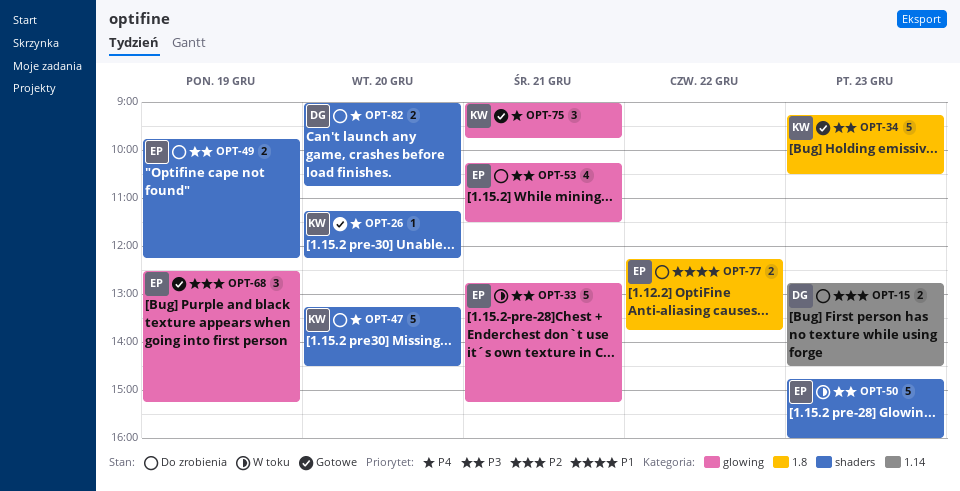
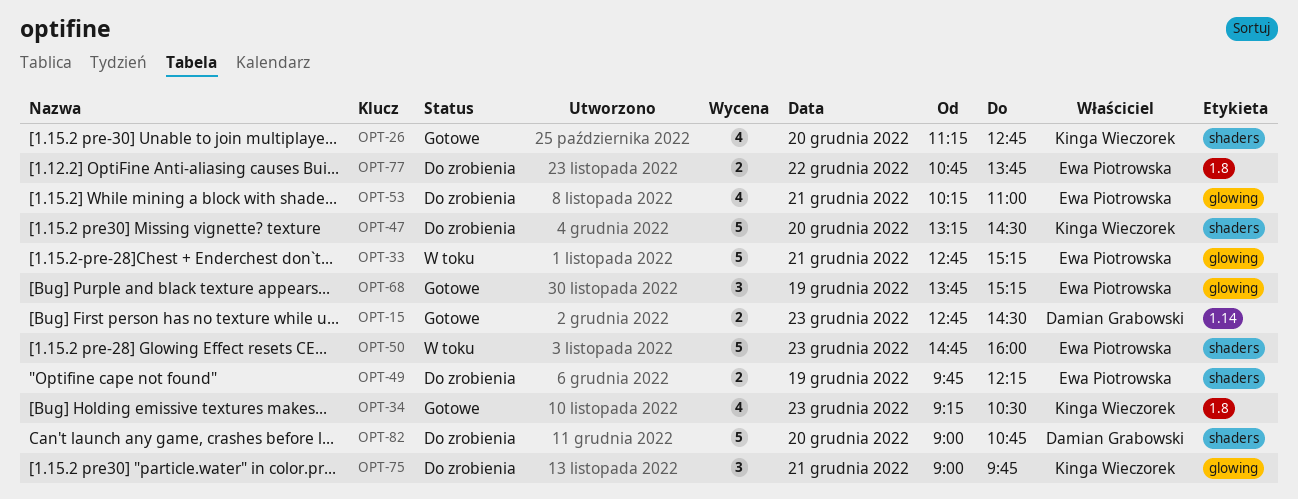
OPT-15, status: Do zrobienia -> Gotowe
OPT-26, estimate: 1 -> 4
OPT-26, ends: 12:15 -> 12:45
OPT-34, estimate: 5 -> 4
OPT-53, ends: 11:30 -> 11:00
OPT-68, begins: 12:30 -> 13:45
OPT-75, status: Gotowe -> Do zrobienia
OPT-77, begins: 12:15 -> 10:45
OPT-82, estimate: 2 -> 5

